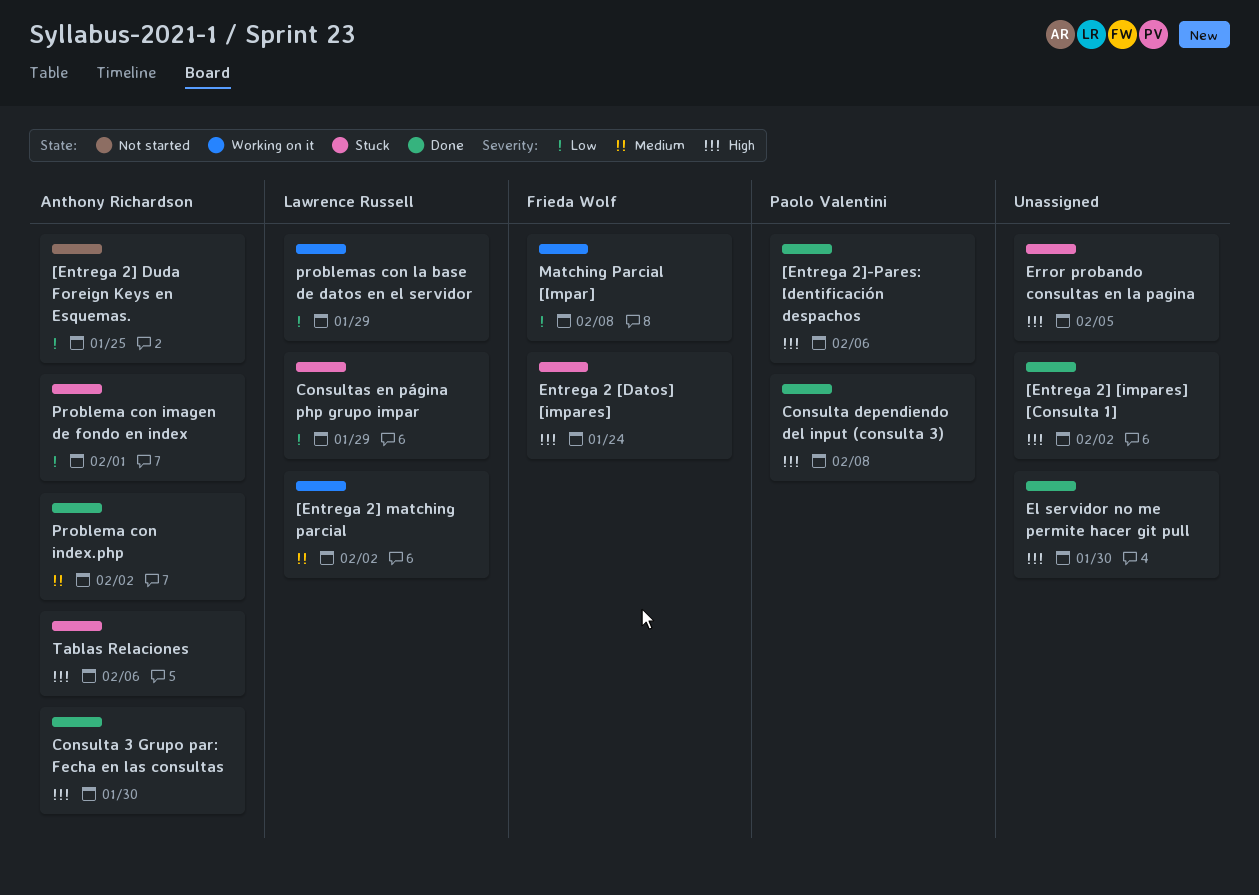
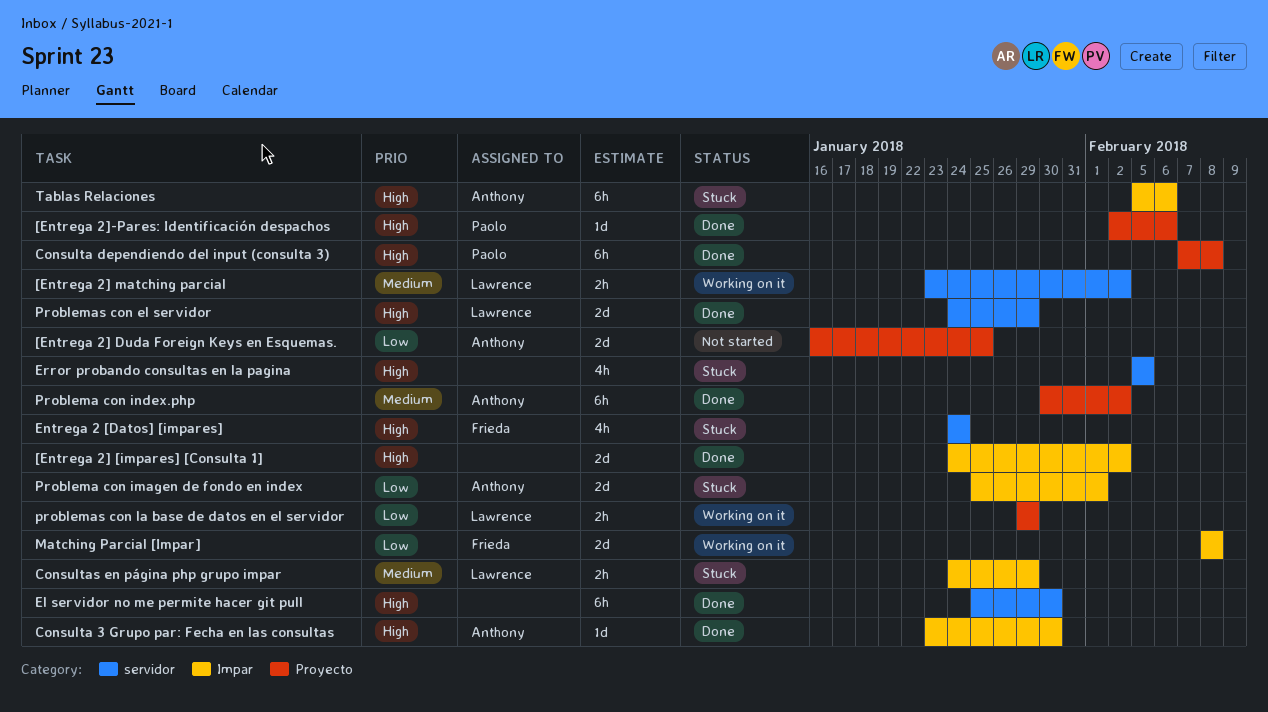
Consultas en página php grupo impar, priority: Low -> Medium
Problemas con el servidor: none -> present

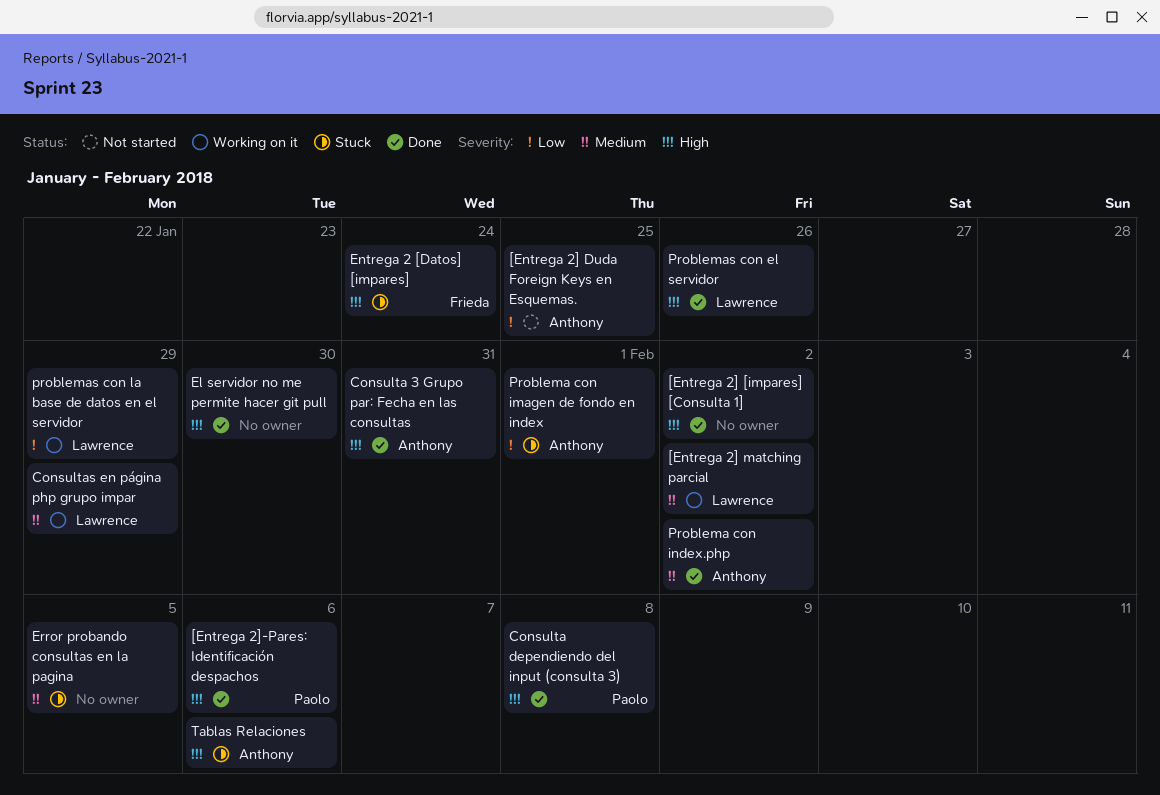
Consulta 3 Grupo par: Fecha en las consultas, due: Jan 30 -> Jan 31
Consultas en página php grupo impar, status: Stuck -> Working on it
Error probando consultas en la pagina, priority: High -> Medium
Matching Parcial [Impar]: present -> none
Problemas con el servidor, due: Jan 29 -> Jan 26

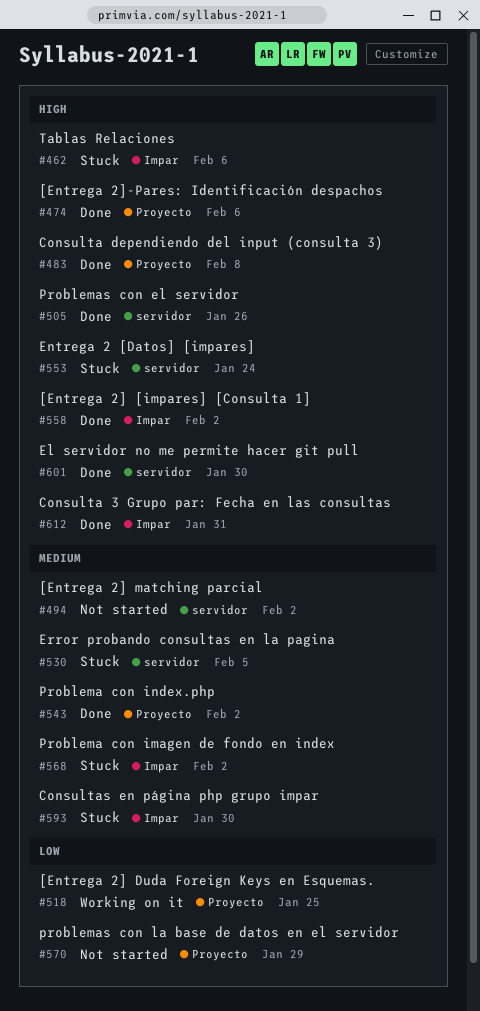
[Entrega 2] Duda Foreign Keys en Esquemas., status: Not started -> Working on it
[Entrega 2] matching parcial, status: Working on it -> Not started
Consultas en página php grupo impar, status: Working on it -> Stuck
Consultas en página php grupo impar, due: Jan 29 -> Jan 30
Problema con imagen de fondo en index, priority: Low -> Medium
Problema con imagen de fondo en index, due: Feb 1 -> Feb 2
problemas con la base de datos en el servidor, status: Working on it -> Not started

